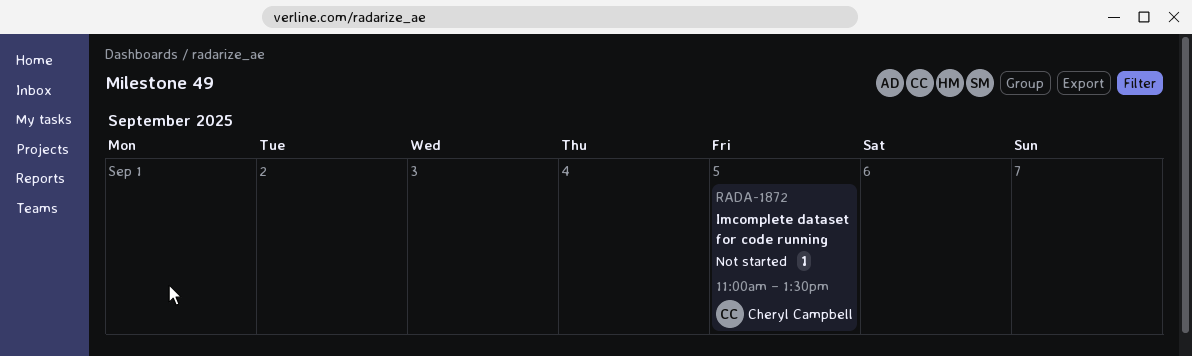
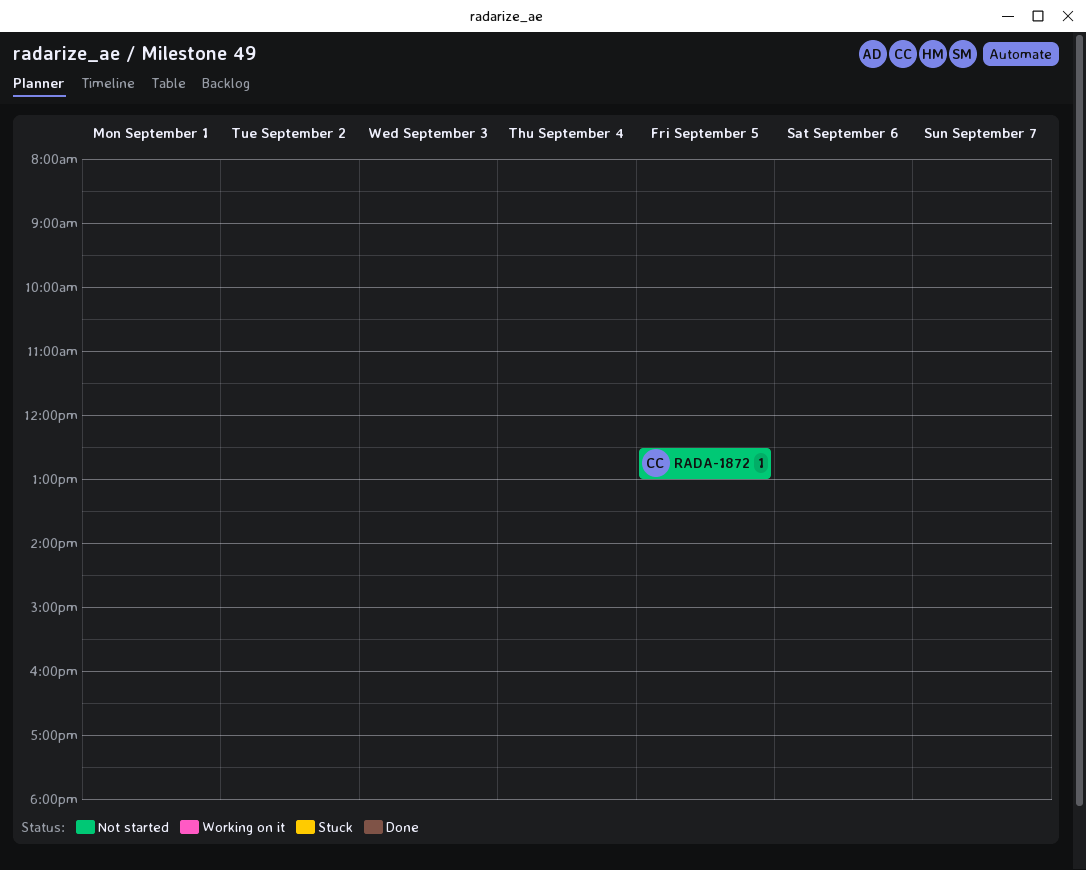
RADA-1872, begins: 11:00 -> 12:30
RADA-1872, ends: 13:30 -> 13:00

